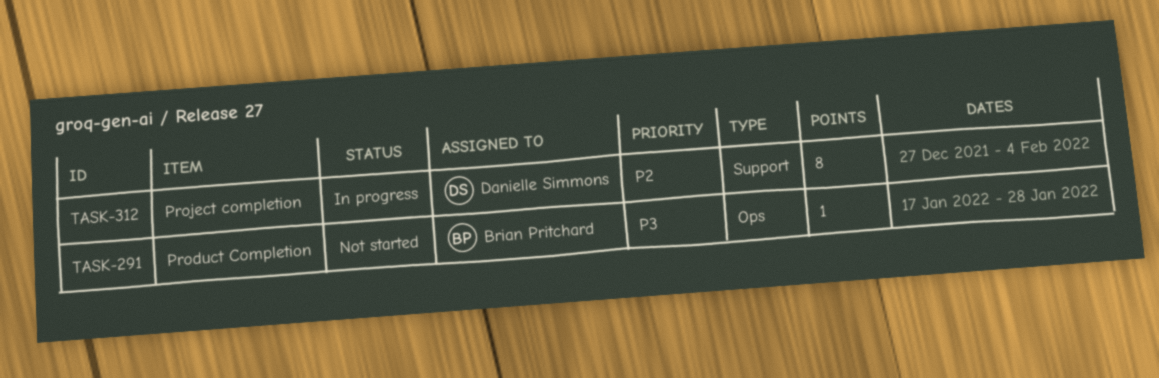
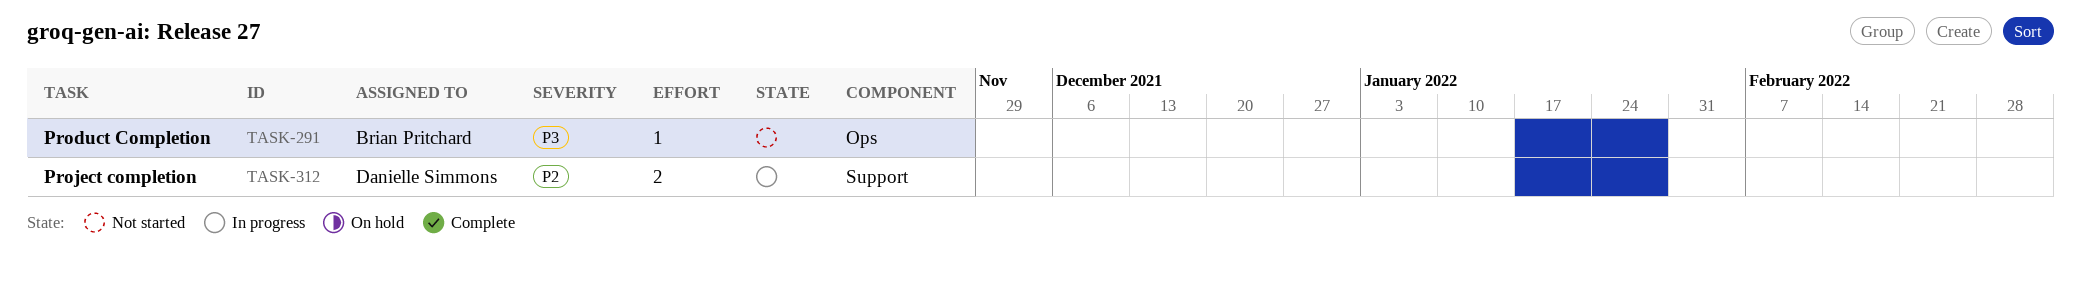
TASK-312, estimate: 8 -> 2
TASK-312, start: Dec 27 -> Jan 17
TASK-312, due: Feb 4 -> Jan 28

